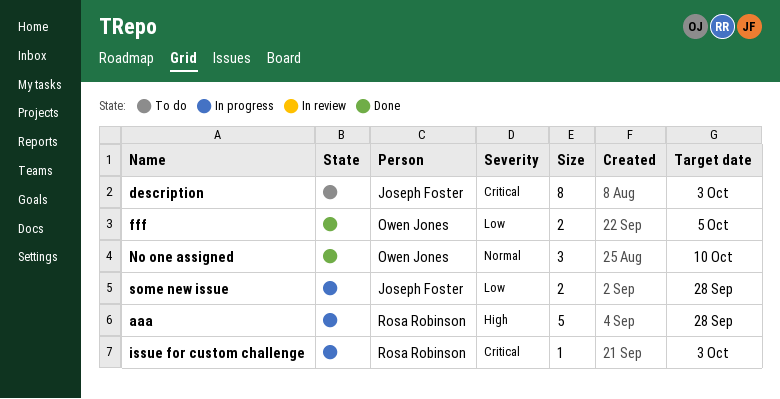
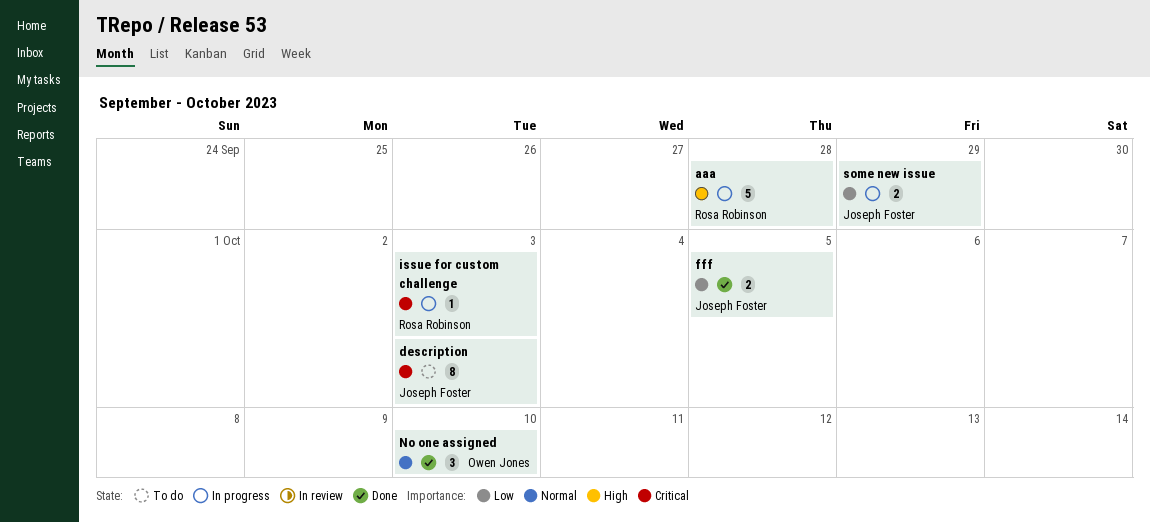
fff, owner: Owen Jones -> Joseph Foster
some new issue, due: Sep 28 -> Sep 29

